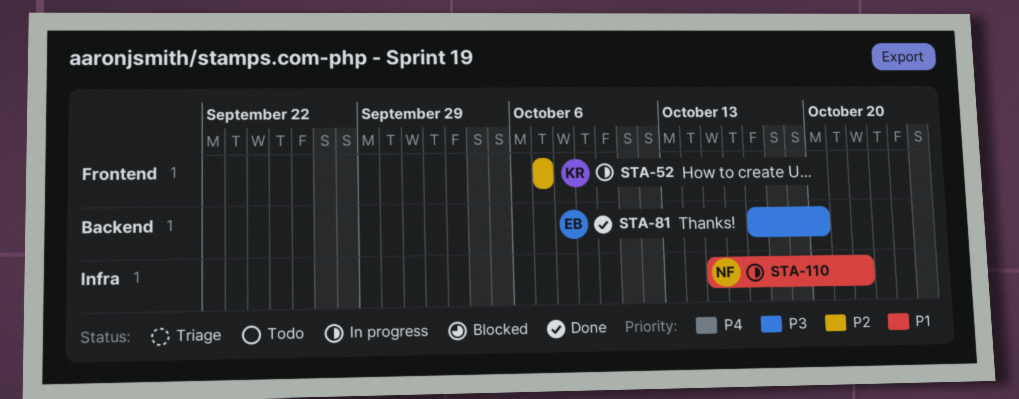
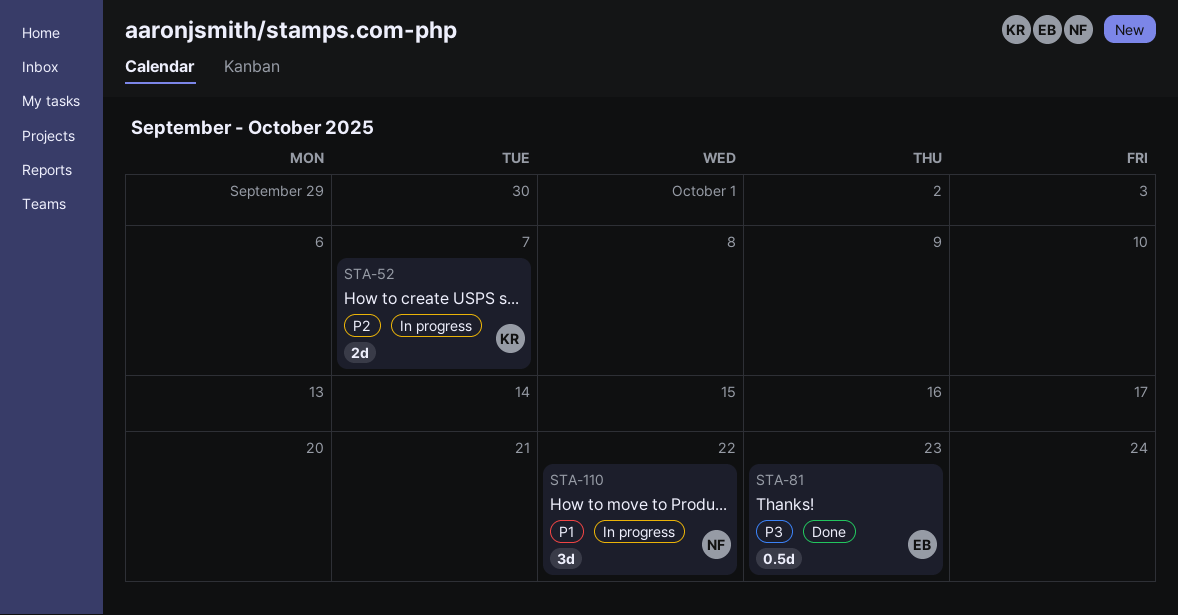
STA-81, due: Oct 20 -> Oct 23

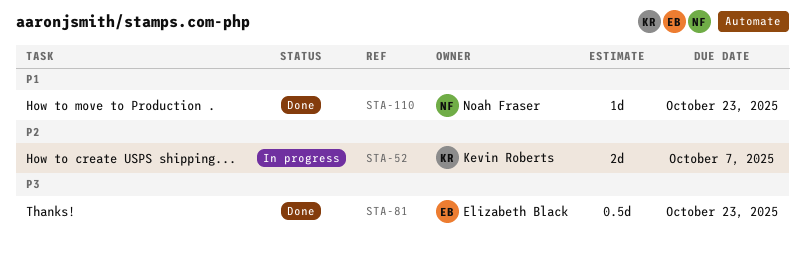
STA-110, status: In progress -> Done
STA-110, estimate: 3d -> 1d
STA-110, due: Oct 22 -> Oct 23

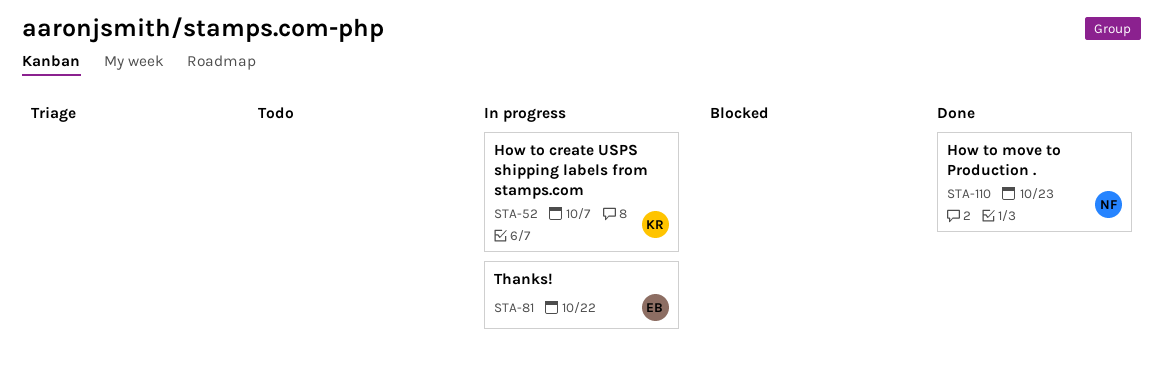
STA-81, status: Done -> In progress
STA-81, due: Oct 23 -> Oct 22

